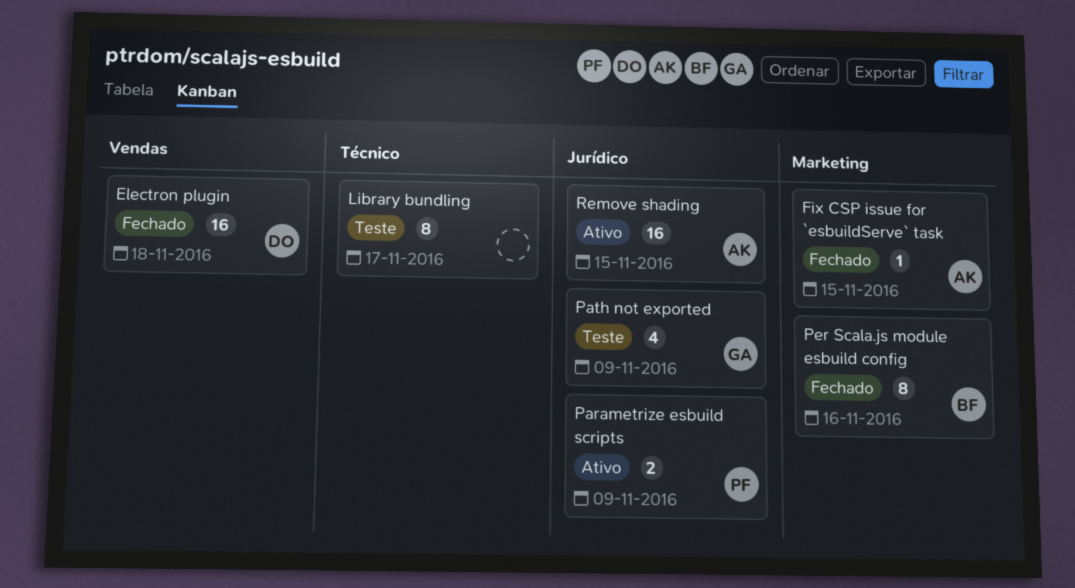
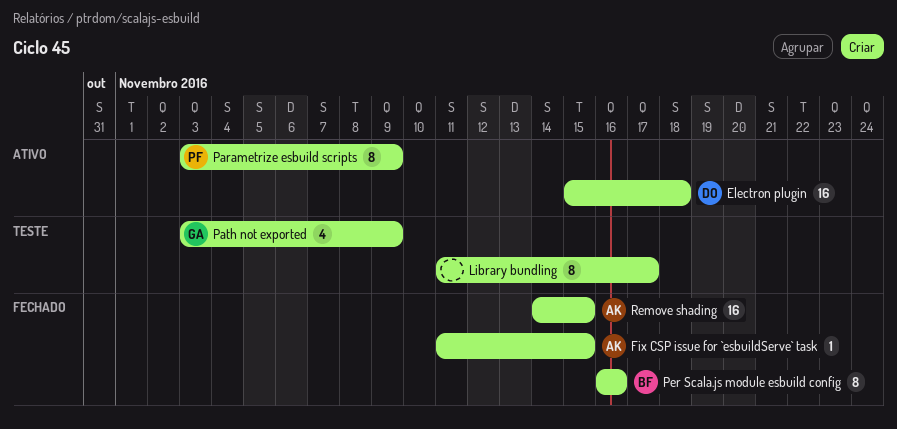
Electron plugin, status: Fechado -> Ativo
Parametrize esbuild scripts, estimate: 2 -> 8
Remove shading, status: Ativo -> Fechado

